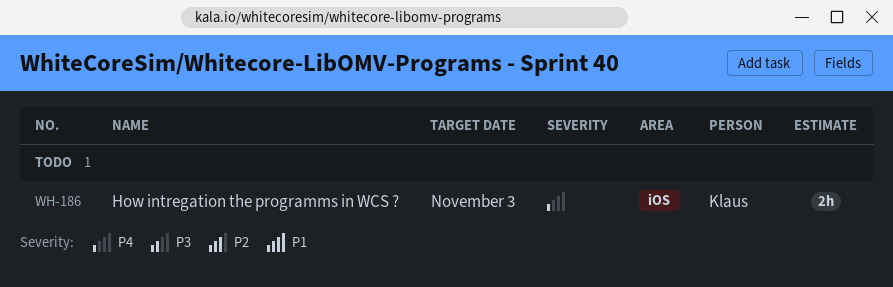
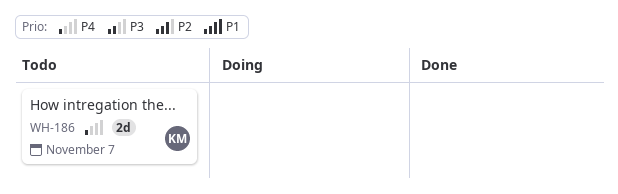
WH-186, estimate: 2h -> 2d
WH-186, due: Nov 3 -> Nov 7

